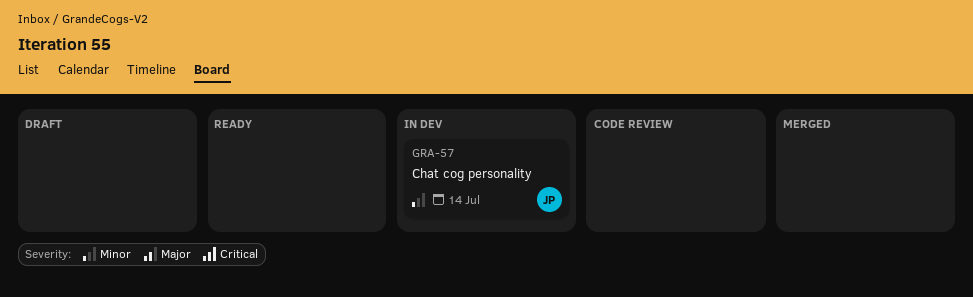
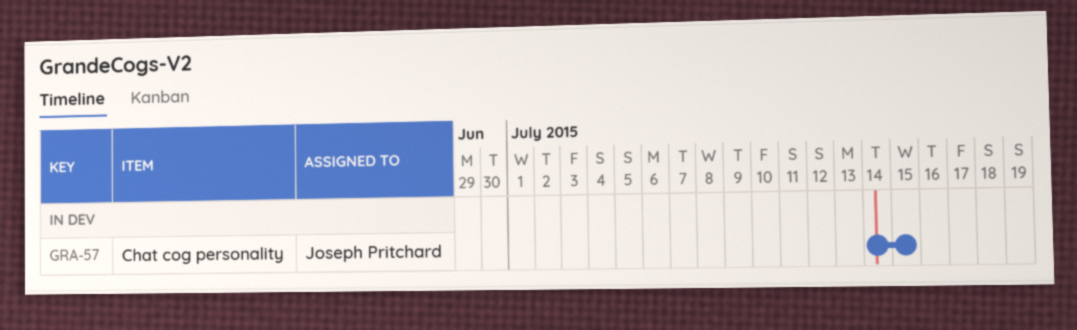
GRA-57, due: Jul 14 -> Jul 15

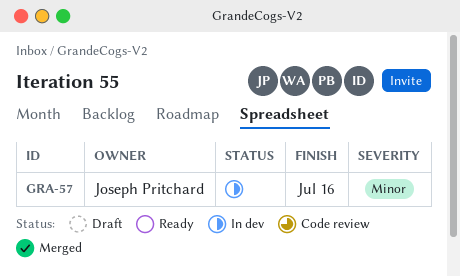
GRA-57, due: Jul 15 -> Jul 16

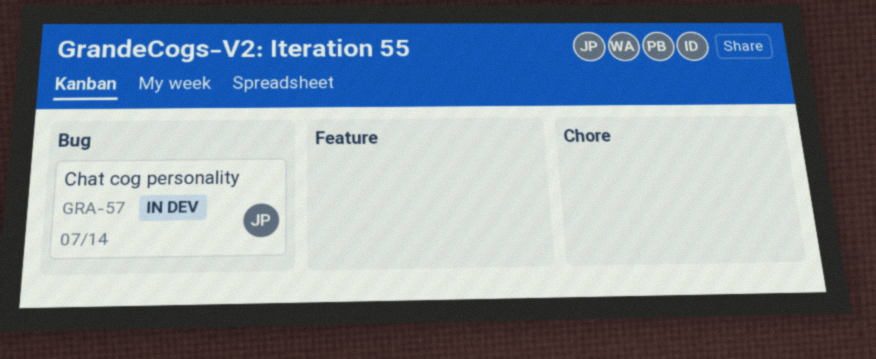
GRA-57, due: Jul 16 -> Jul 14

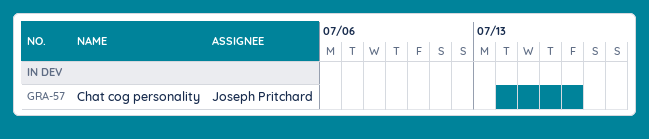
GRA-57, due: Jul 14 -> Jul 17

